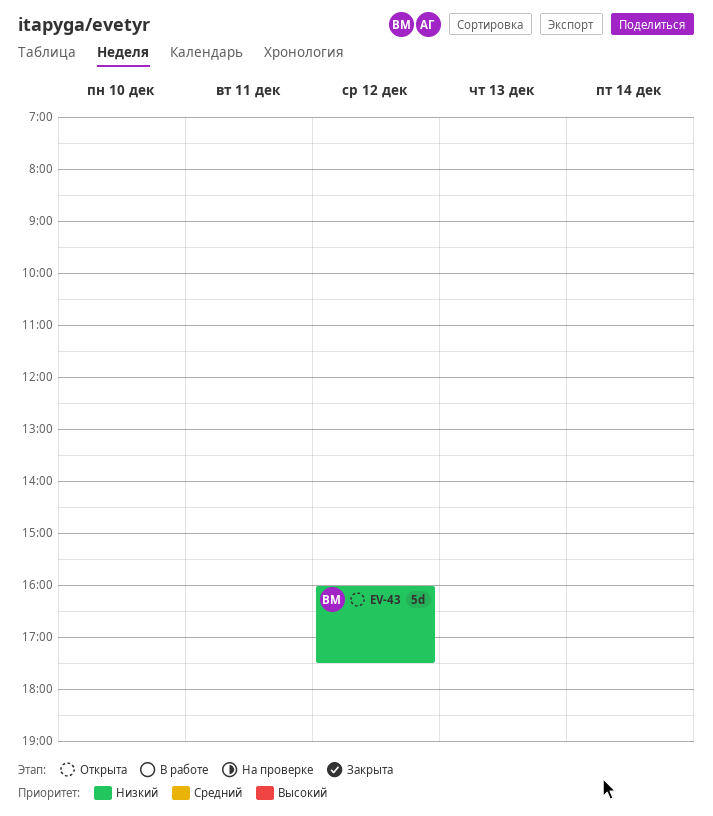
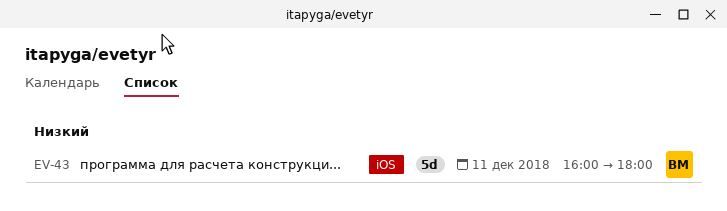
EV-43, day: Dec 12 -> Dec 11
EV-43, ends: 17:30 -> 18:00

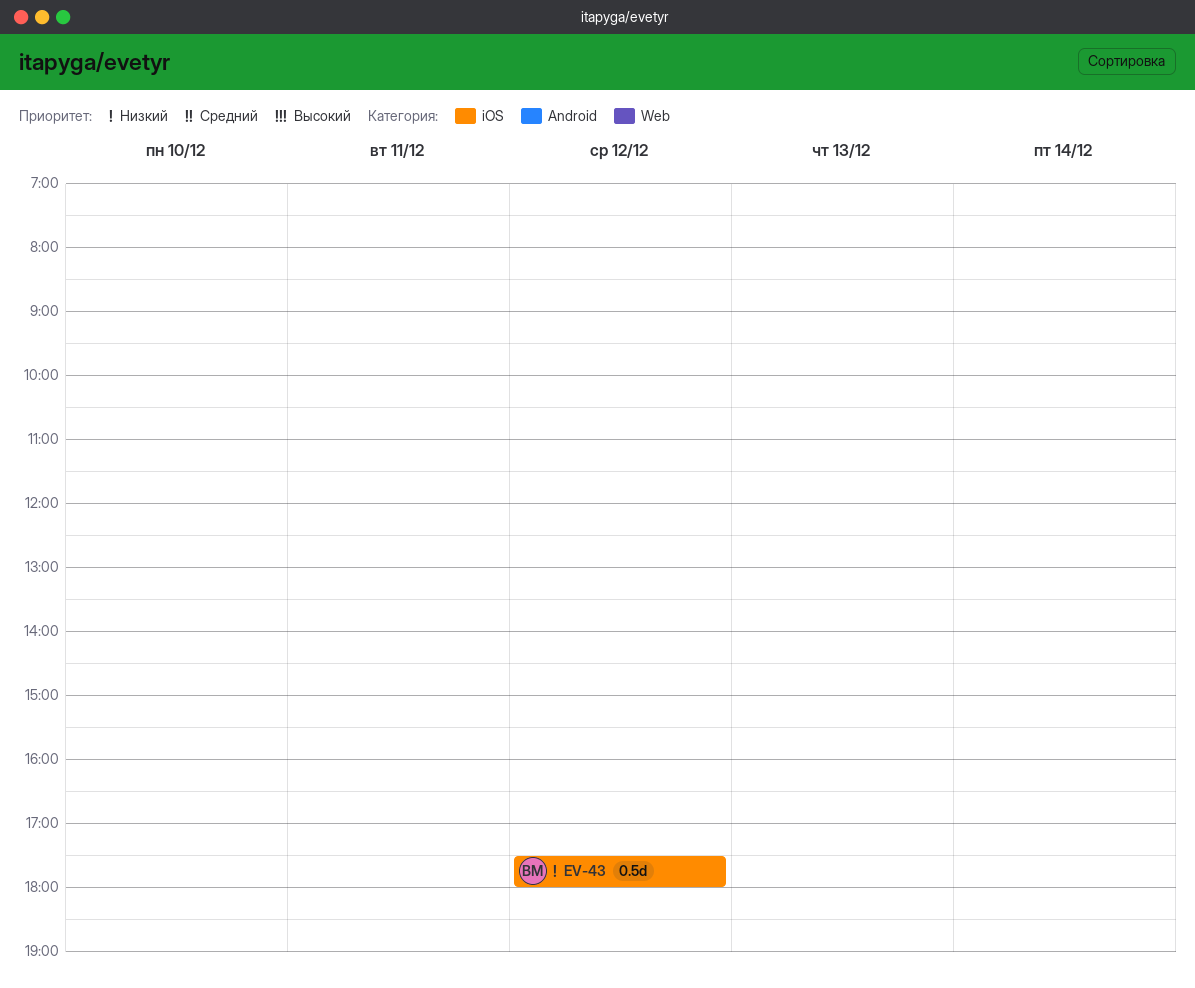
EV-43, estimate: 5d -> 0.5d
EV-43, day: Dec 11 -> Dec 12
EV-43, begins: 16:00 -> 17:30

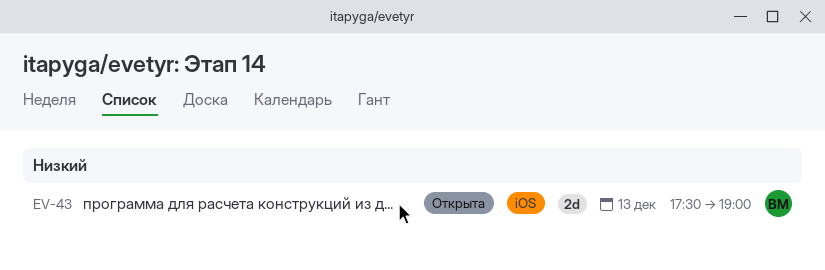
EV-43, estimate: 0.5d -> 2d
EV-43, day: Dec 12 -> Dec 13
EV-43, ends: 18:00 -> 19:00

